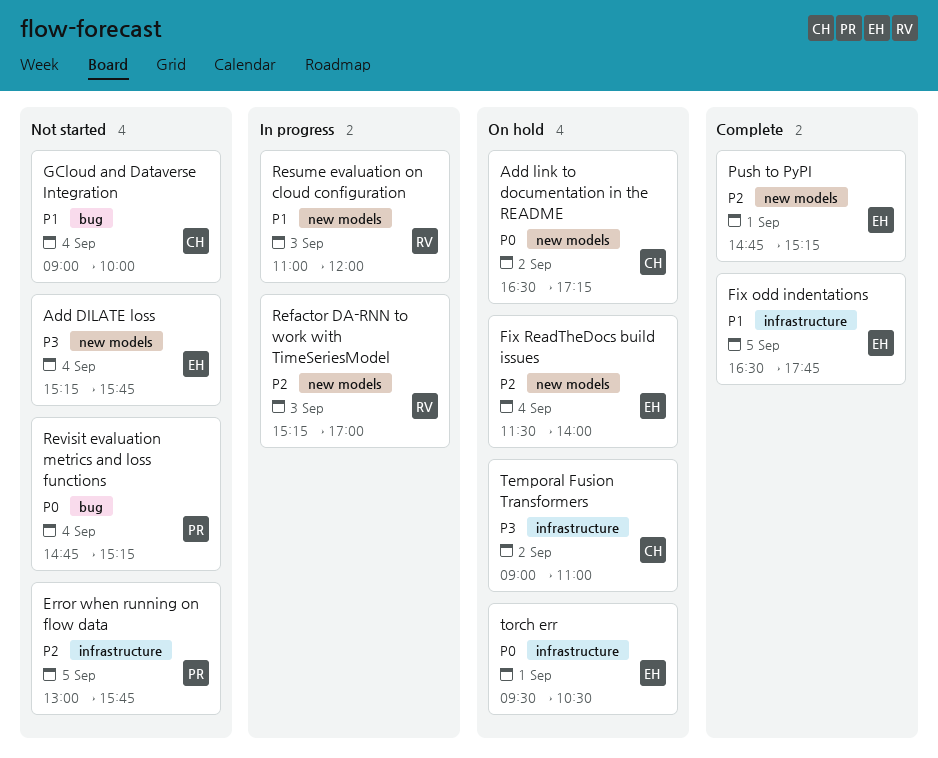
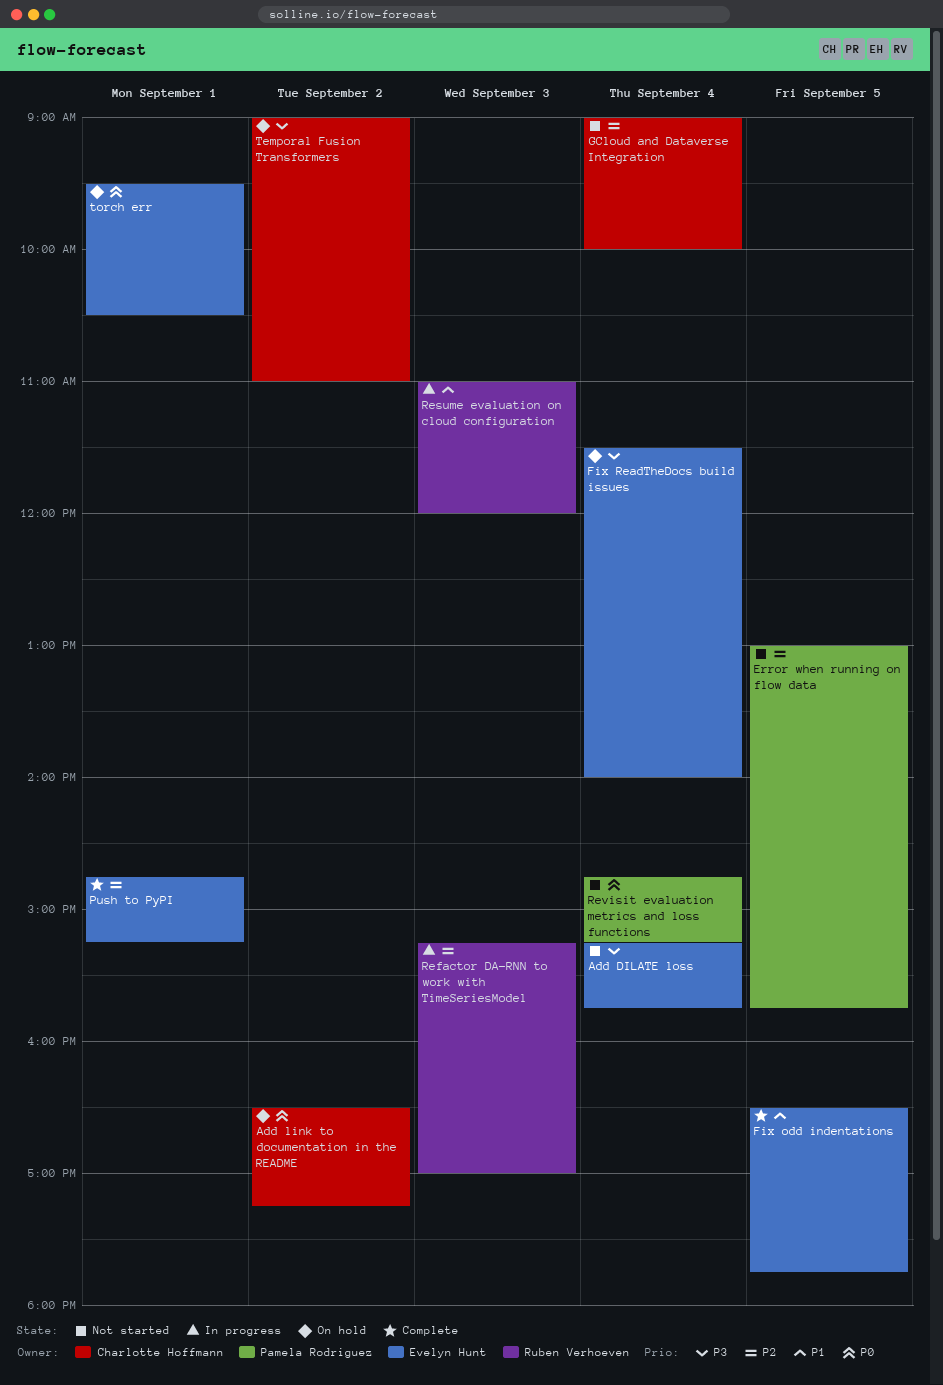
Fix ReadTheDocs build issues, priority: P2 -> P3
GCloud and Dataverse Integration, priority: P1 -> P2

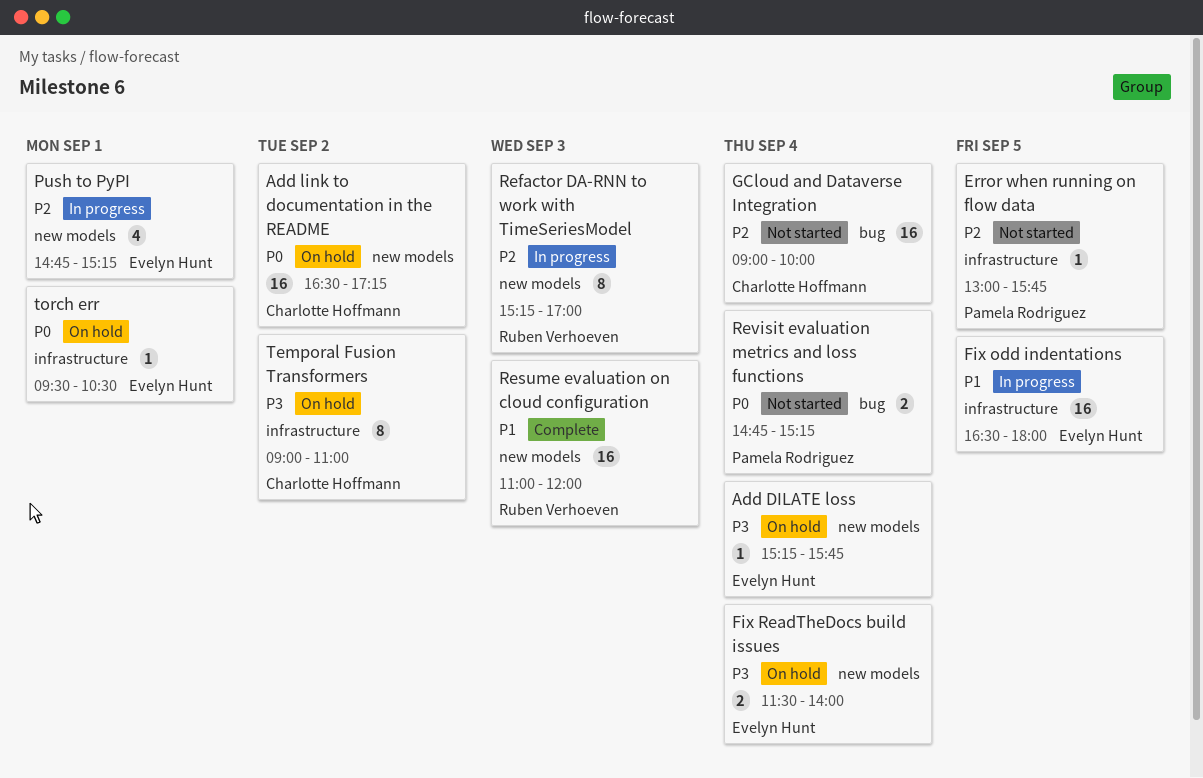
Add DILATE loss, status: Not started -> On hold
Fix odd indentations, status: Complete -> In progress
Fix odd indentations, ends: 17:45 -> 18:00
Push to PyPI, status: Complete -> In progress
Resume evaluation on cloud configuration, status: In progress -> Complete

